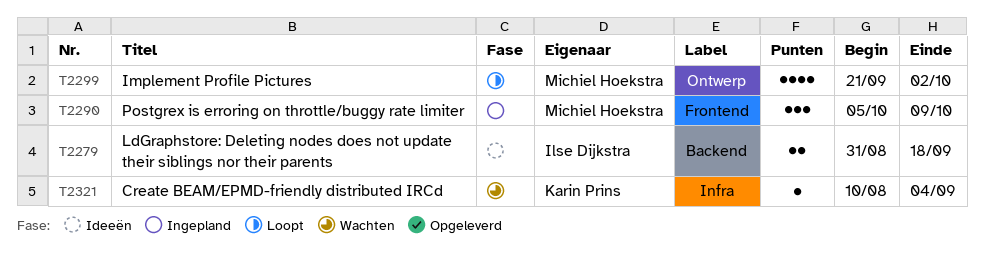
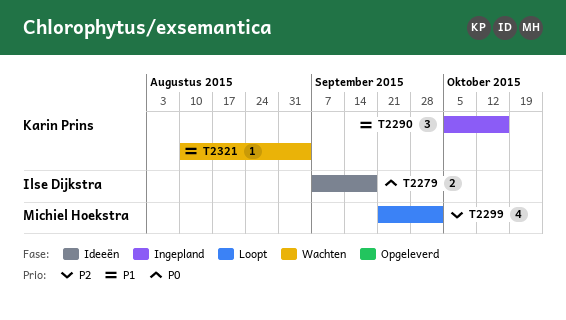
T2279, start: Aug 31 -> Sep 7
T2290, owner: Michiel Hoekstra -> Karin Prins
T2290, due: Oct 9 -> Oct 16

